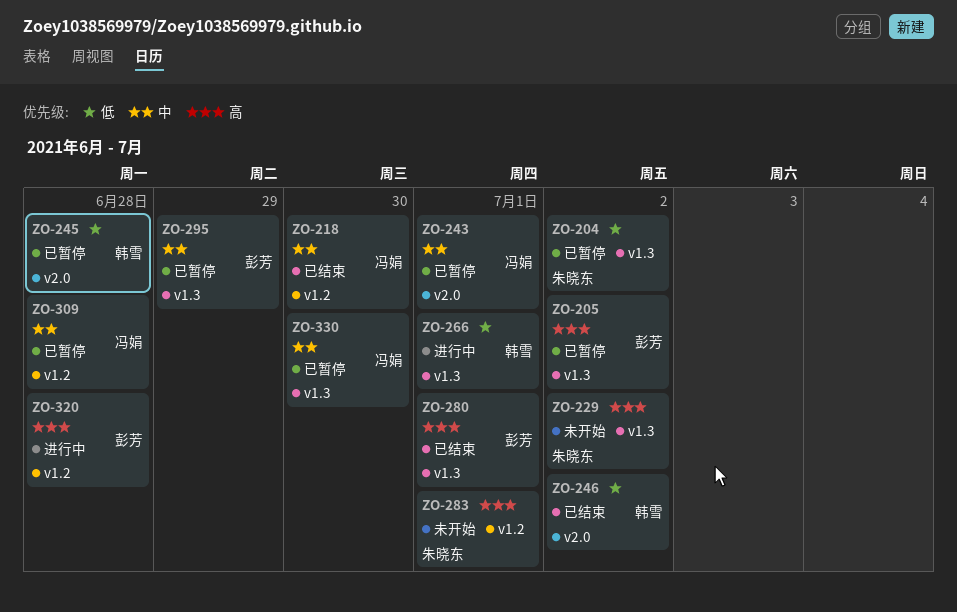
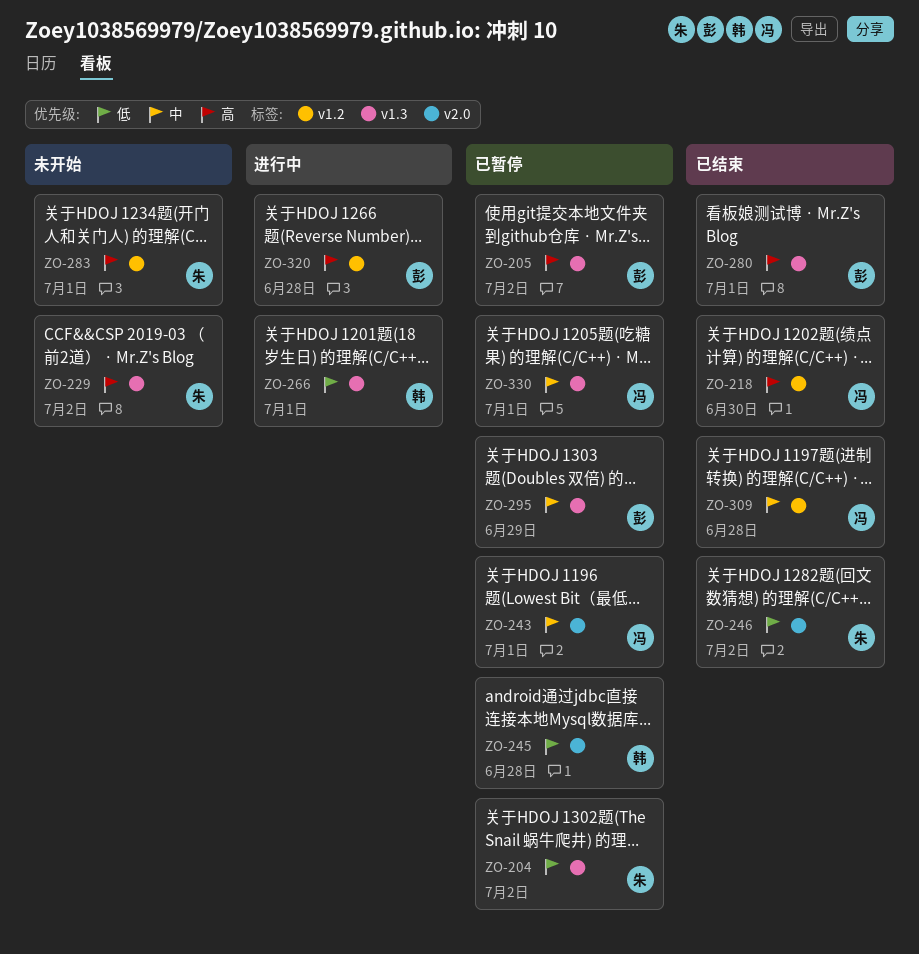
ZO-218, priority: 中 -> 高
ZO-246, owner: 韩雪 -> 朱晓东
ZO-309, status: 已暂停 -> 已结束
ZO-330, due: Jun 30 -> Jul 1

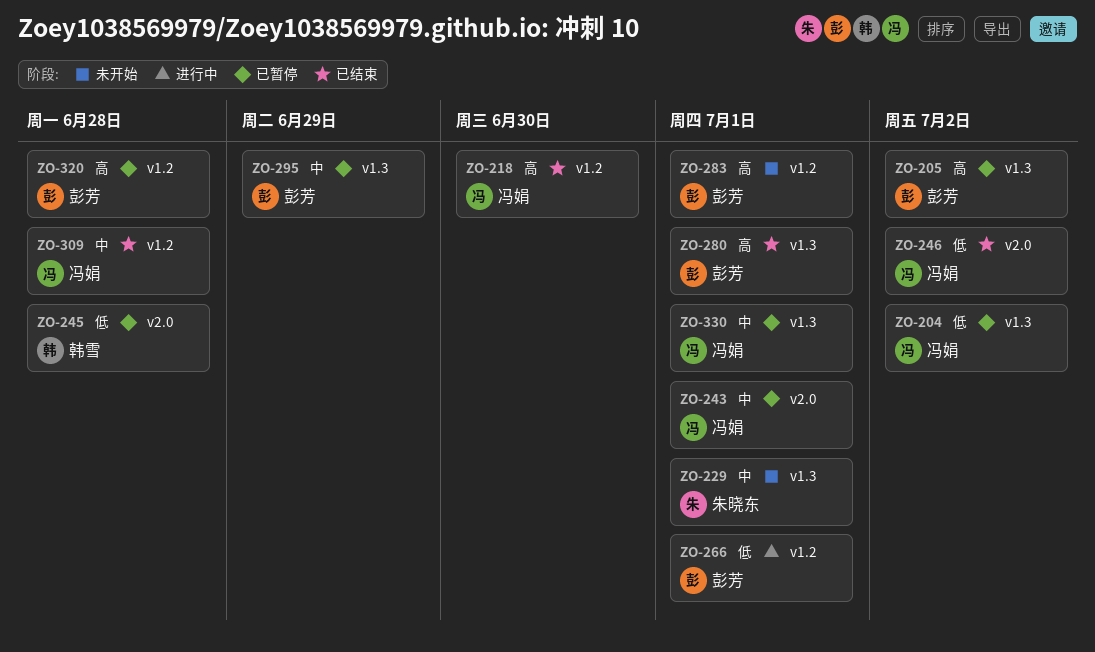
ZO-204, owner: 朱晓东 -> 冯娟
ZO-229, priority: 高 -> 中
ZO-229, due: Jul 2 -> Jul 1
ZO-246, owner: 朱晓东 -> 冯娟
ZO-266, owner: 韩雪 -> 彭芳
ZO-266, label: v1.3 -> v1.2
ZO-283, owner: 朱晓东 -> 彭芳
ZO-320, status: 进行中 -> 已暂停

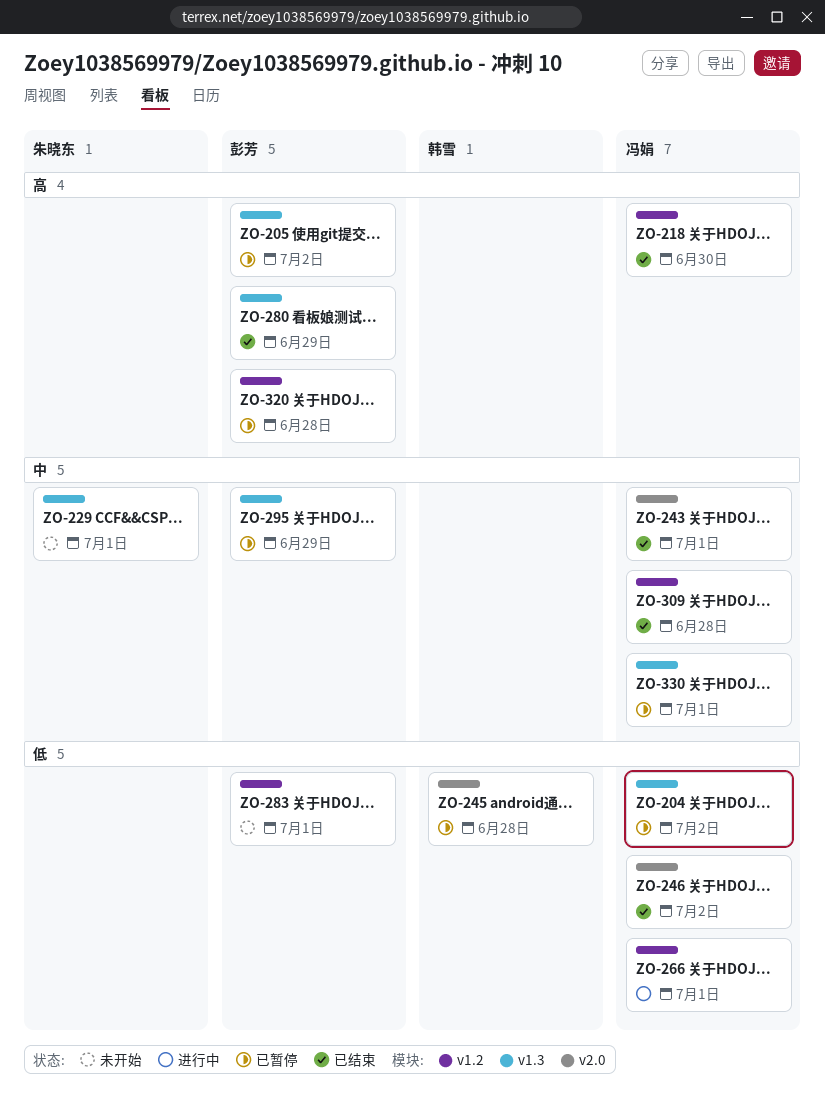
ZO-243, status: 已暂停 -> 已结束
ZO-266, owner: 彭芳 -> 冯娟
ZO-280, due: Jul 1 -> Jun 29
ZO-283, priority: 高 -> 低

